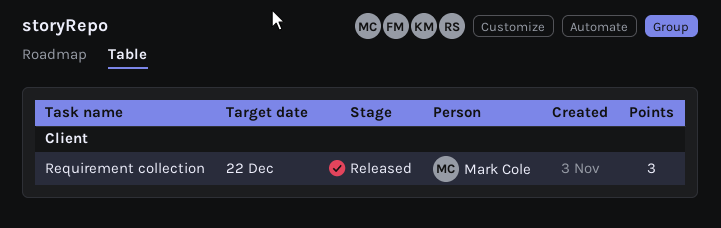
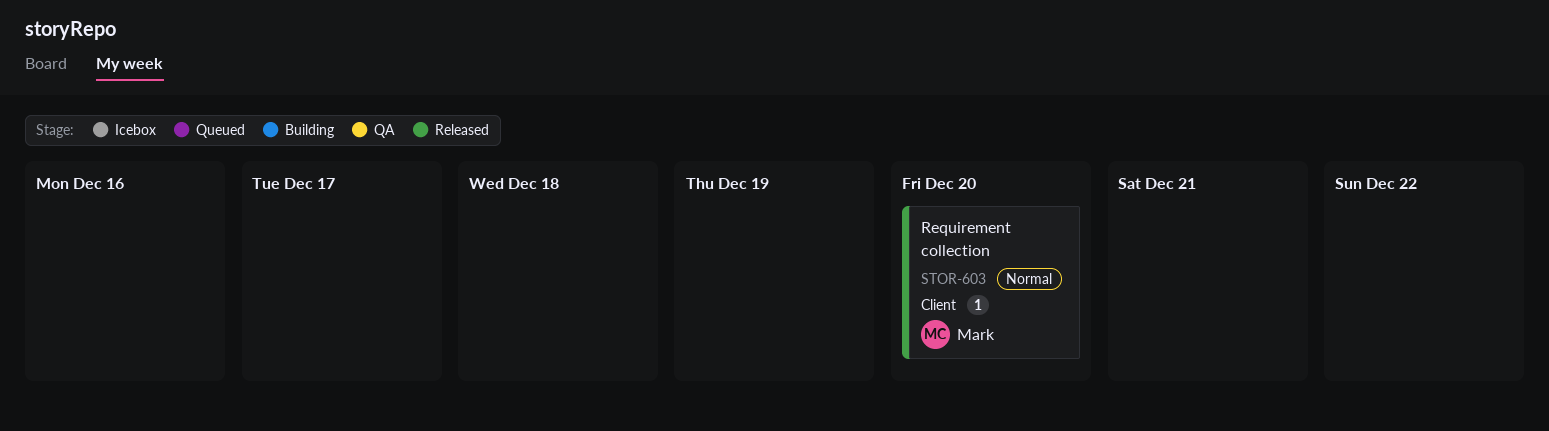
Requirement collection, estimate: 3 -> 1
Requirement collection, due: Dec 22 -> Dec 20

